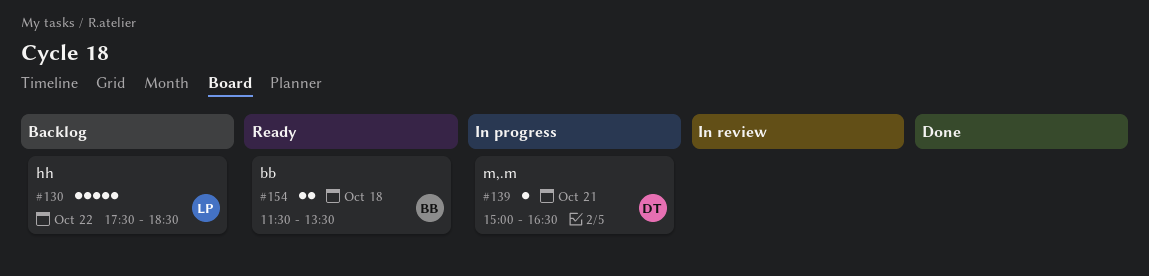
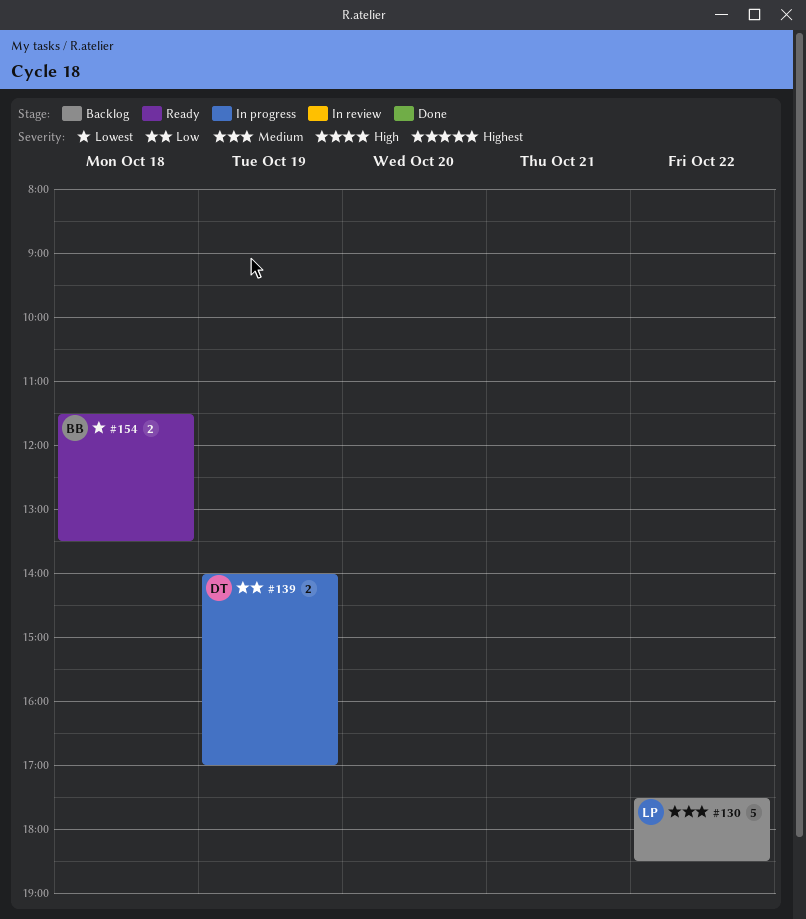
#139, estimate: 1 -> 2
#139, day: Oct 21 -> Oct 19
#139, begins: 15:00 -> 14:00
#139, ends: 16:30 -> 17:00

